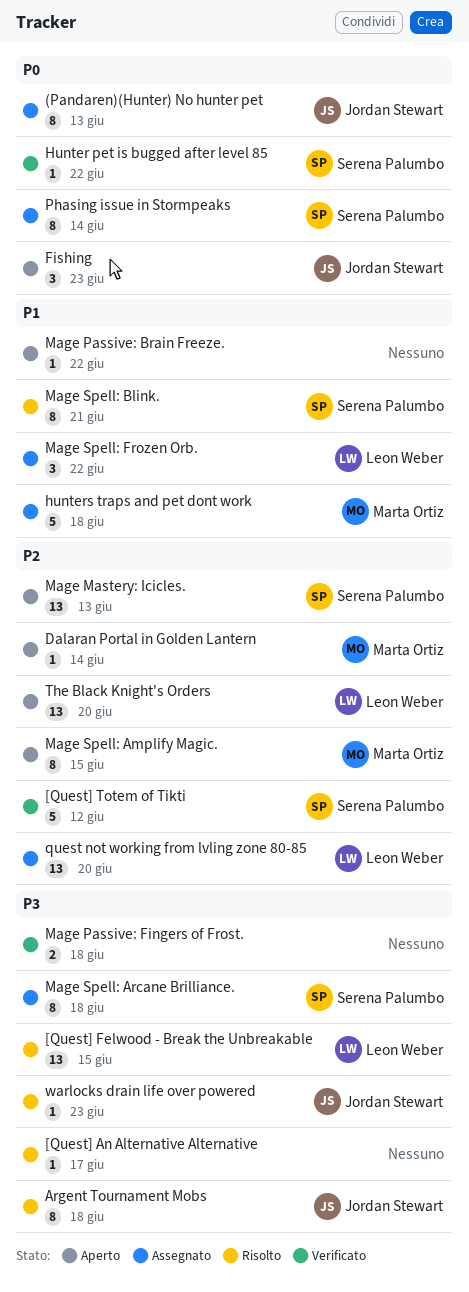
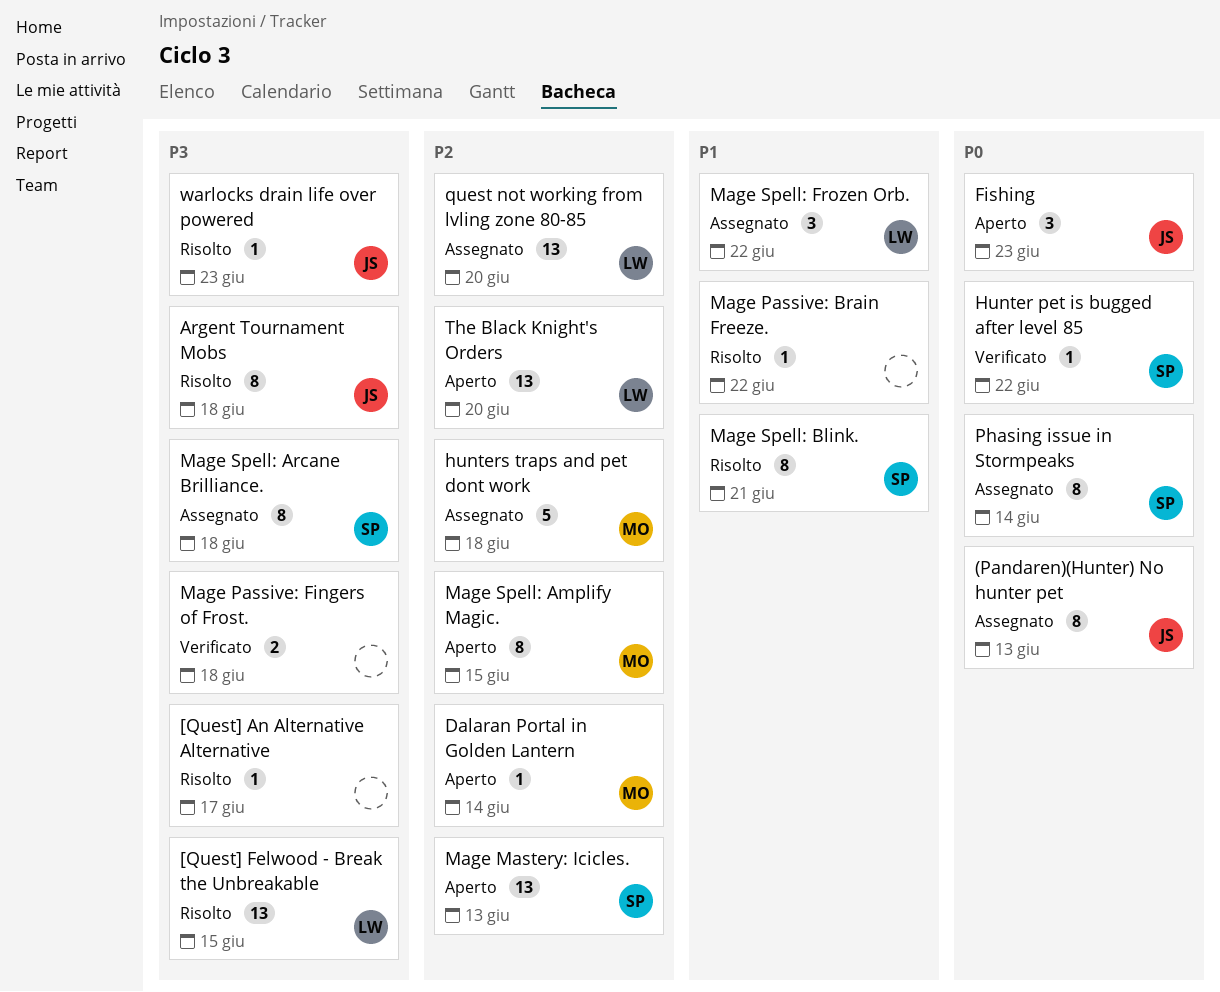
[Quest] Totem of Tikti: present -> none
hunters traps and pet dont work, priority: P1 -> P2
Mage Passive: Brain Freeze., status: Aperto -> Risolto

